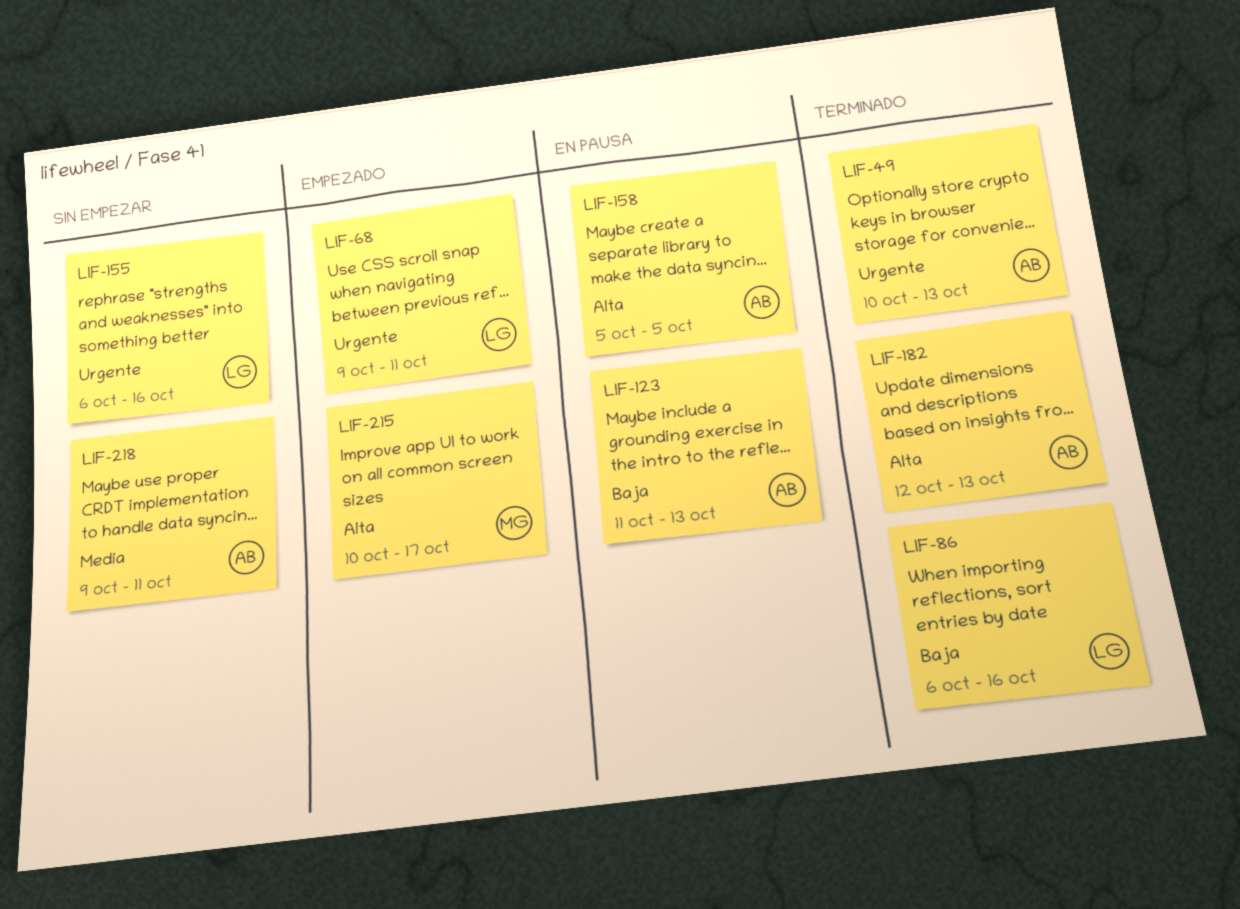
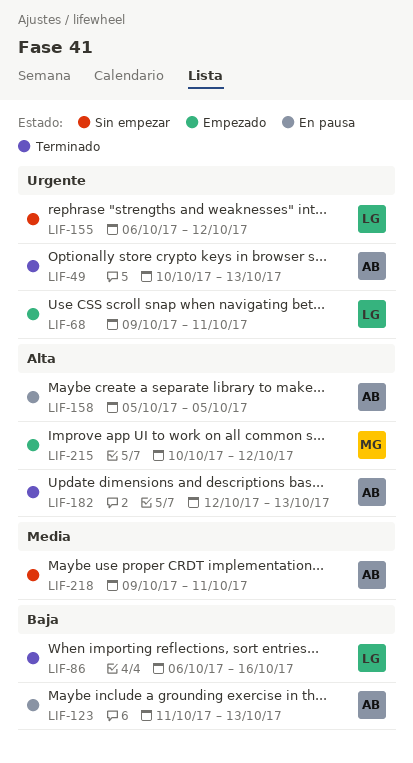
LIF-155, due: Oct 16 -> Oct 12
LIF-215, due: Oct 17 -> Oct 12

